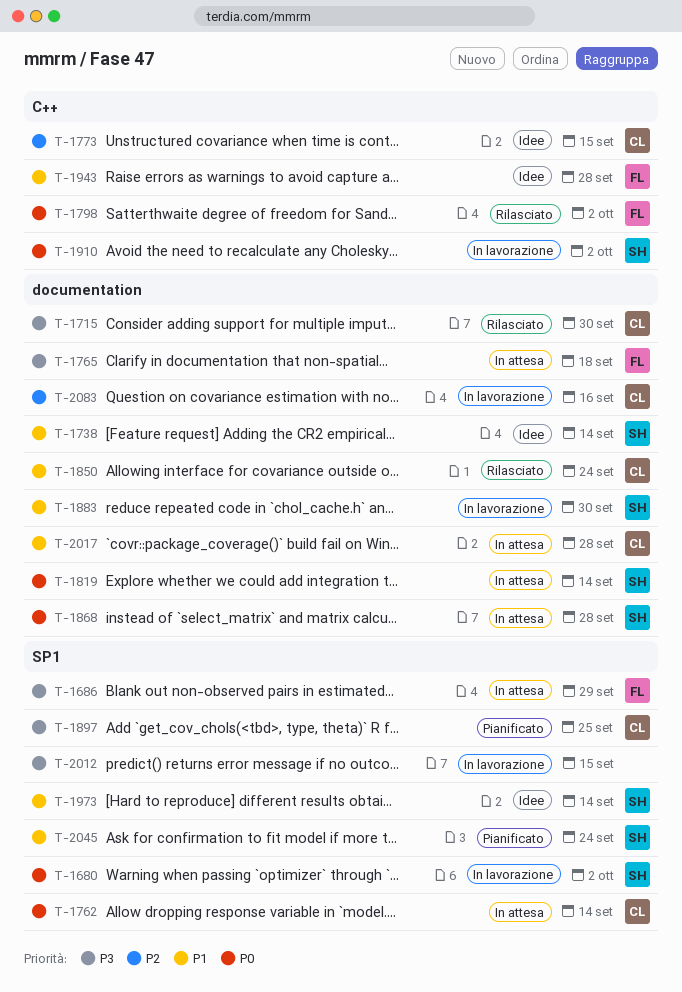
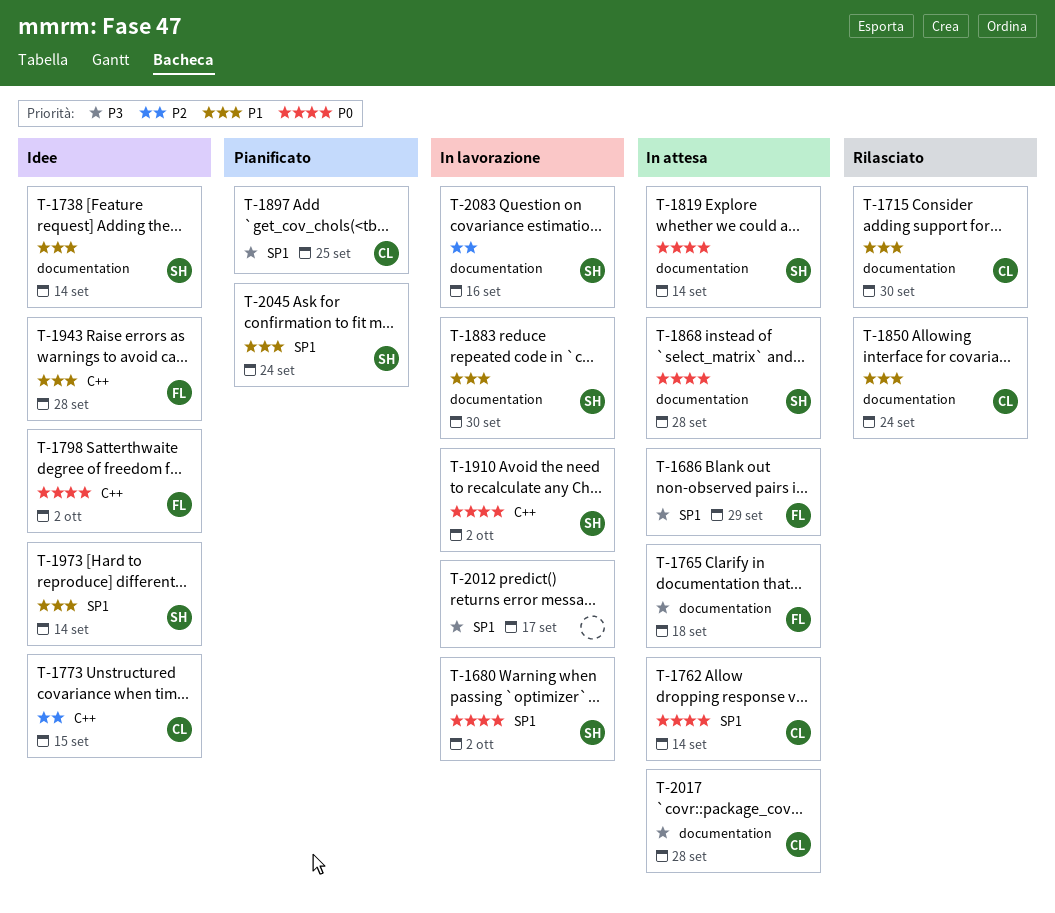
T-1715, priority: P3 -> P1
T-1798, status: Rilasciato -> Idee
T-2012, due: Sep 15 -> Sep 17
T-2017, priority: P1 -> P3
T-2083, owner: CL -> SH

